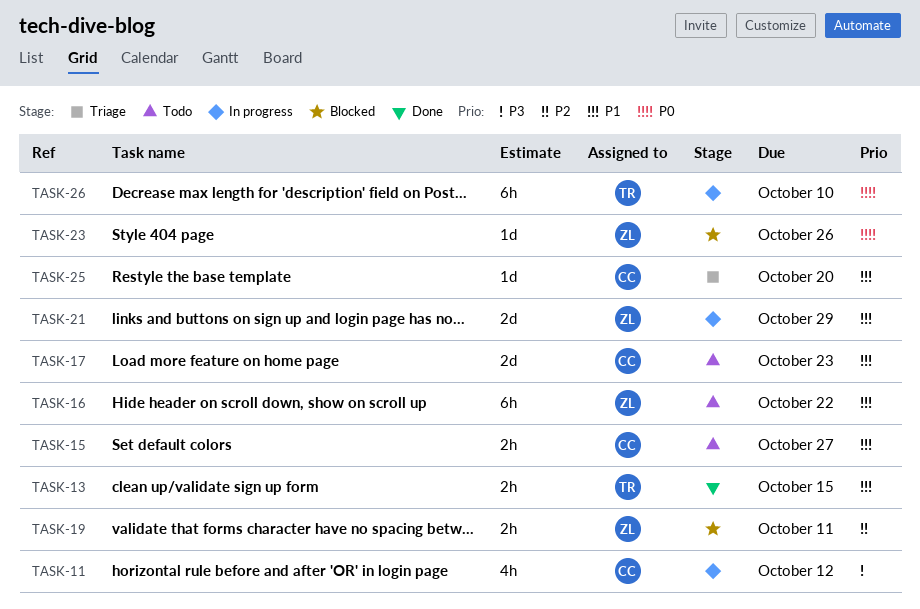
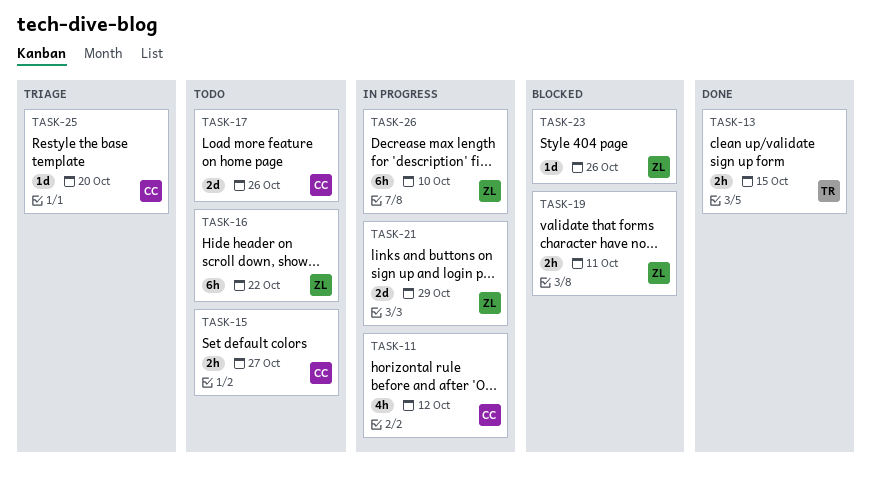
TASK-17, due: Oct 23 -> Oct 26
TASK-26, owner: TR -> ZL

